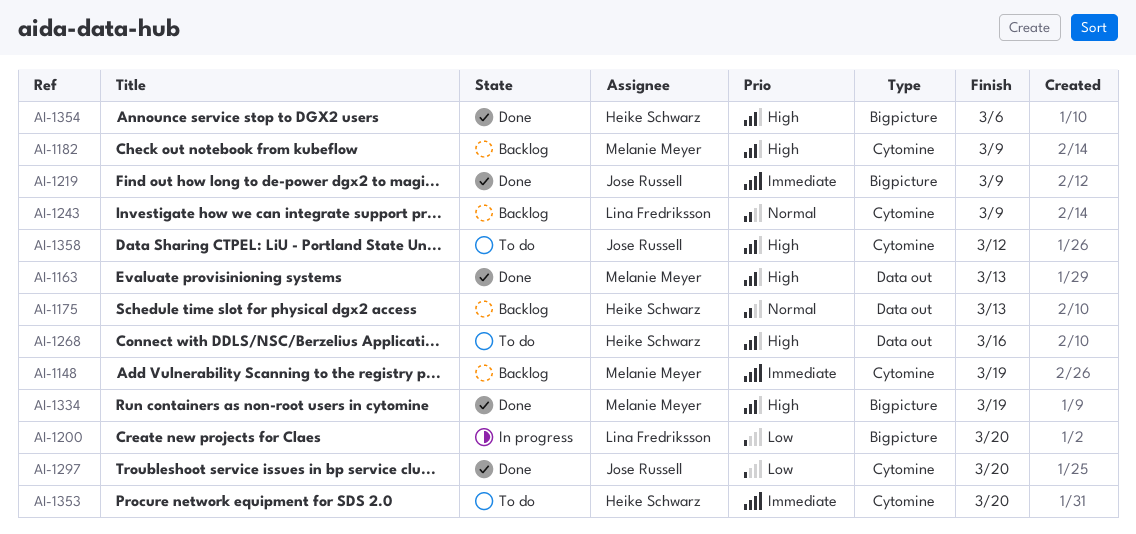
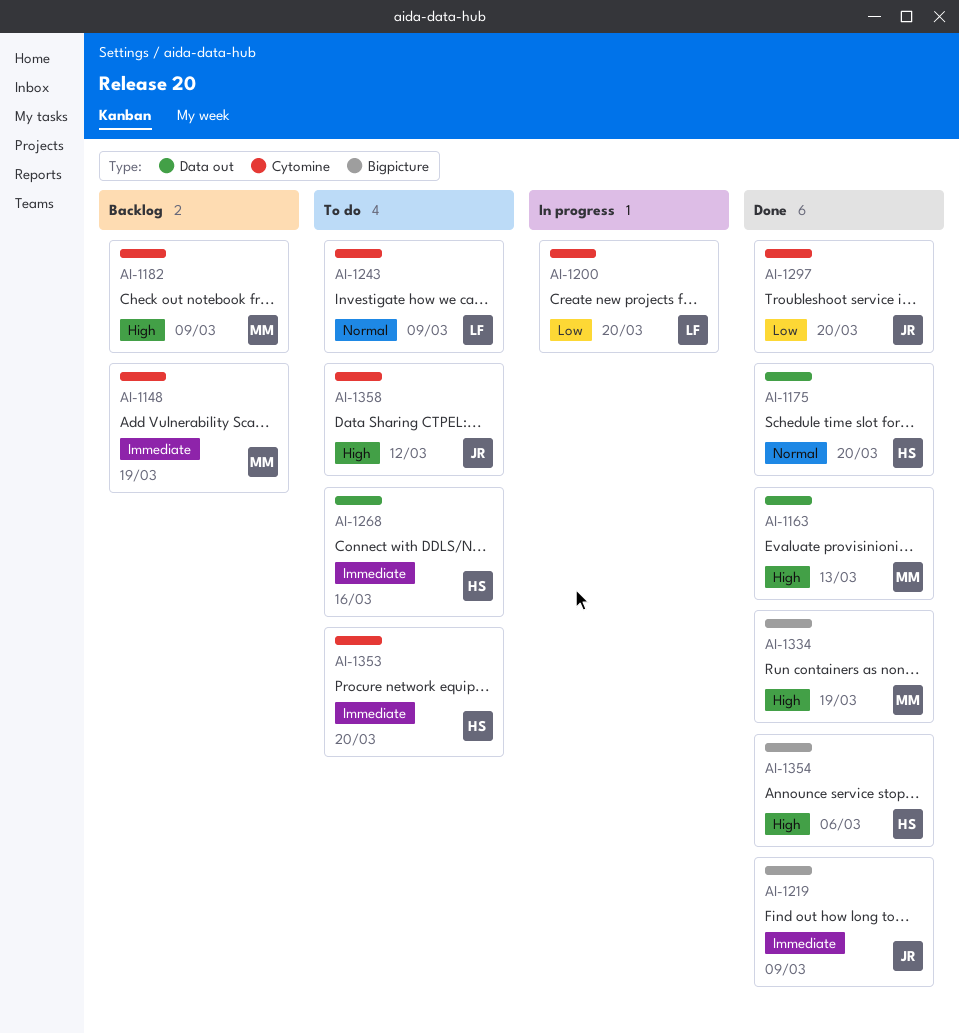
AI-1175, status: Backlog -> Done
AI-1175, due: Mar 13 -> Mar 20
AI-1200, label: Bigpicture -> Cytomine
AI-1243, status: Backlog -> To do
AI-1268, priority: High -> Immediate

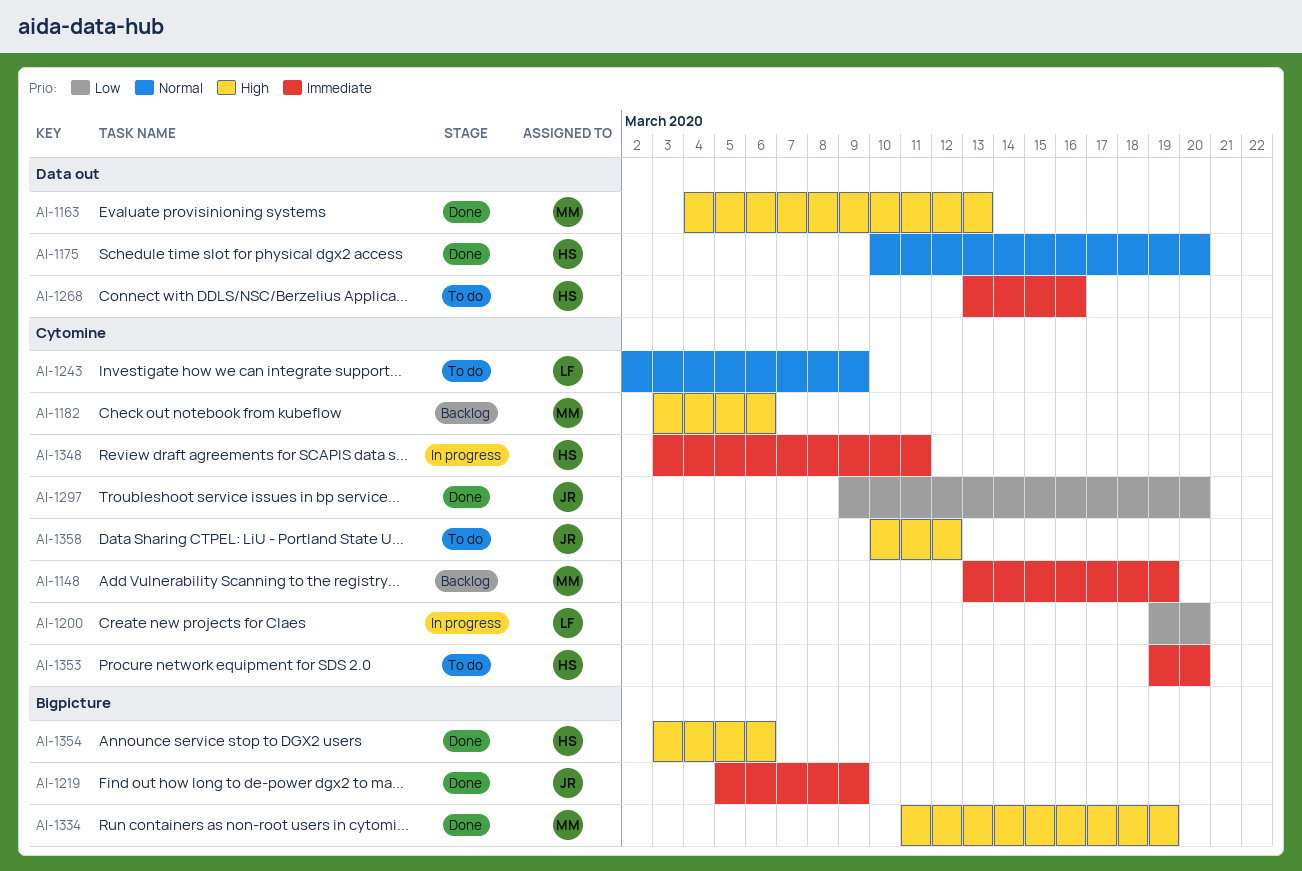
AI-1182, due: Mar 9 -> Mar 6
AI-1348: none -> present

